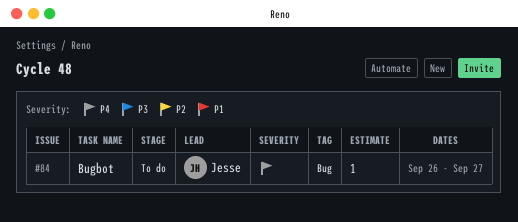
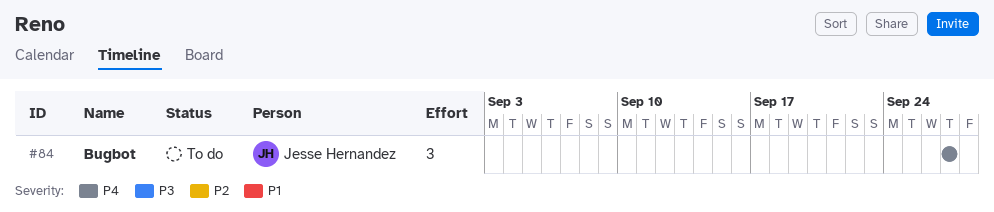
#84, estimate: 1 -> 3
#84, start: Sep 26 -> Sep 27

